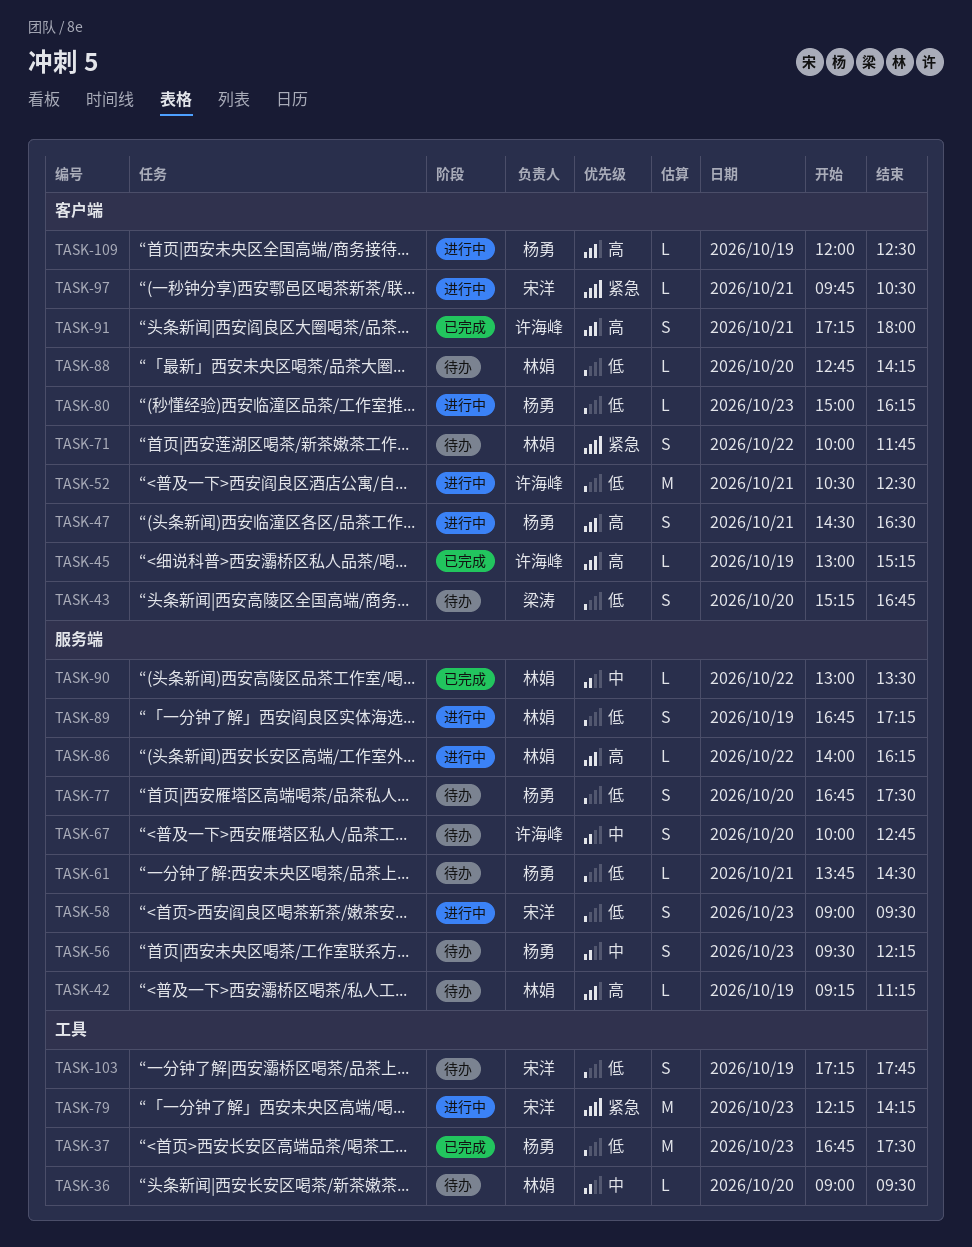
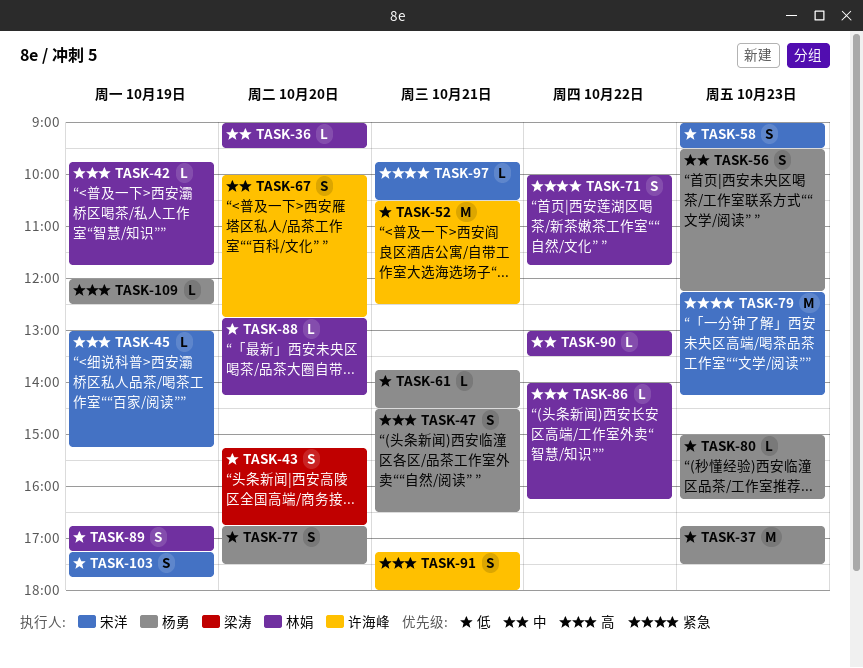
TASK-42, begins: 09:15 -> 09:45
TASK-42, ends: 11:15 -> 11:45
TASK-45, owner: 许海峰 -> 宋洋

